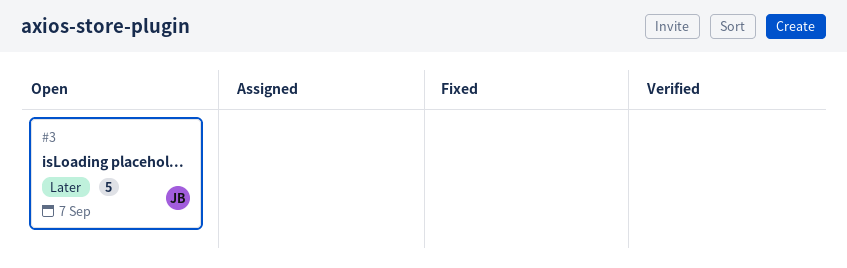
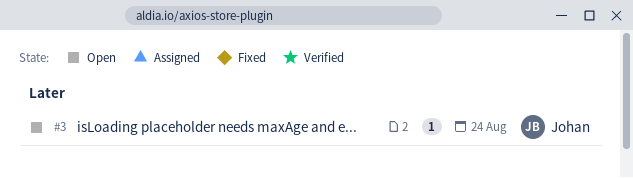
#3, estimate: 5 -> 1
#3, due: Sep 7 -> Aug 24

